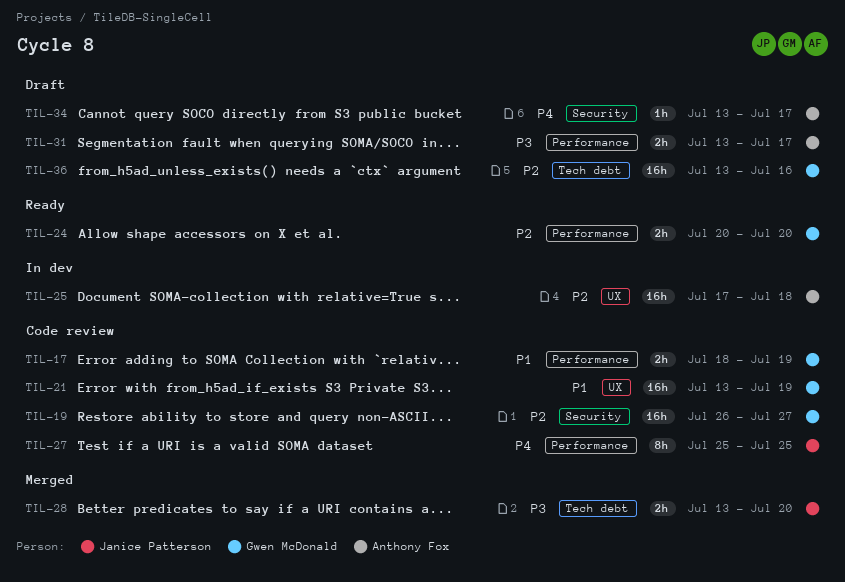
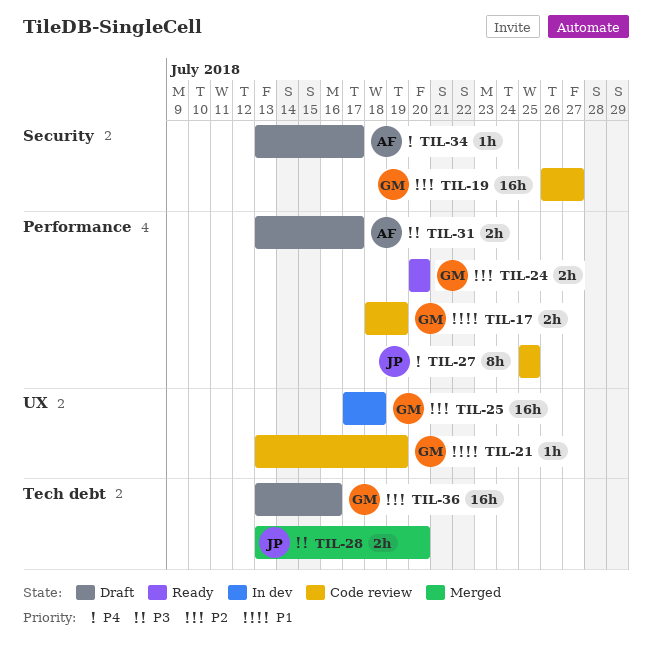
TIL-21, estimate: 16h -> 1h
TIL-25, owner: Anthony Fox -> Gwen McDonald

